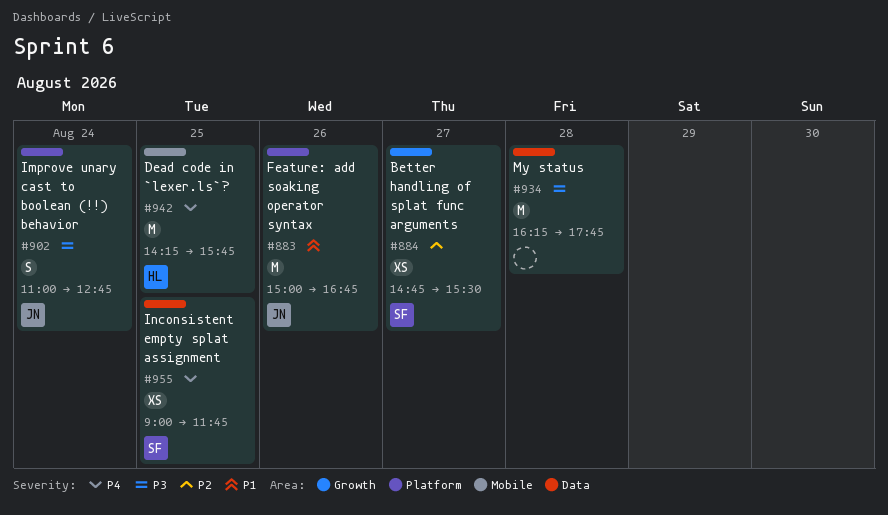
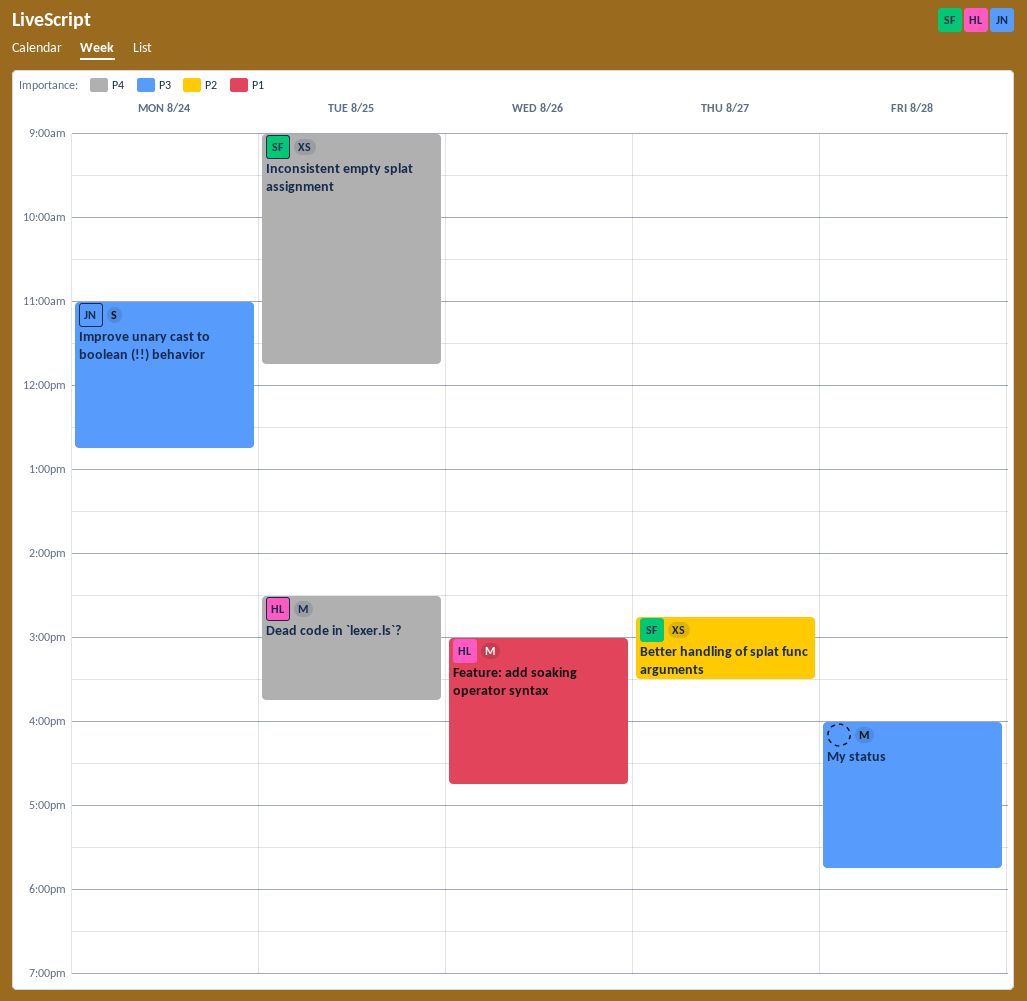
Dead code in `lexer.ls`?, begins: 14:15 -> 14:30
Feature: add soaking operator syntax, owner: JN -> HL
My status, begins: 16:15 -> 16:00

